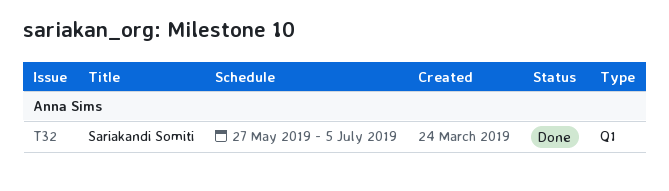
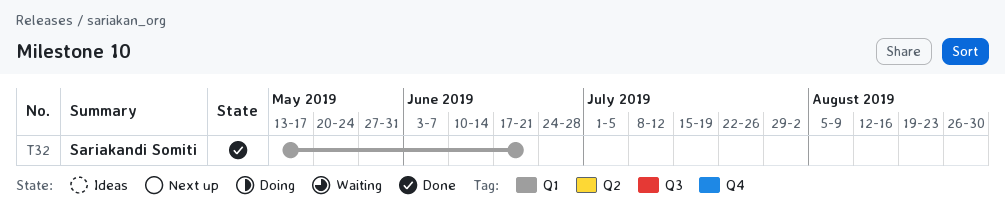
T32, start: May 27 -> May 13
T32, due: Jul 5 -> Jun 21

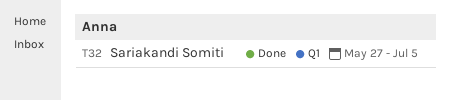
T32, start: May 13 -> May 27
T32, due: Jun 21 -> Jul 5

